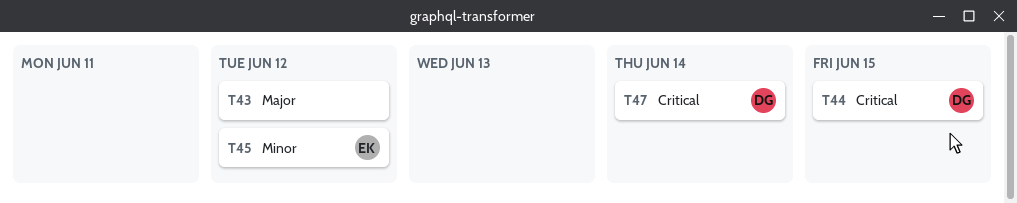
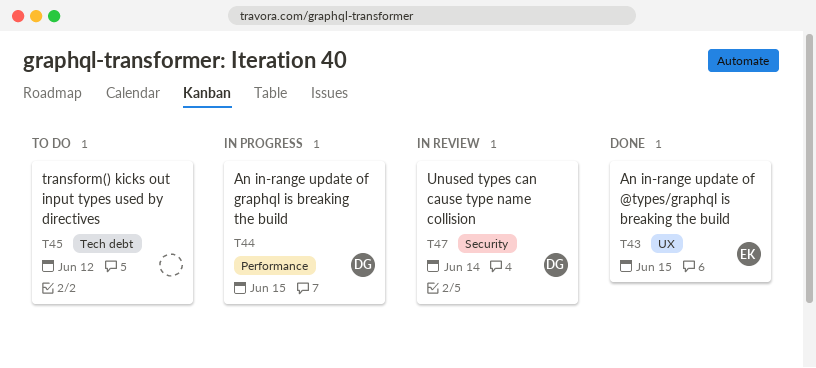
T43, owner: none -> EK
T43, due: Jun 12 -> Jun 15
T45, owner: EK -> none

